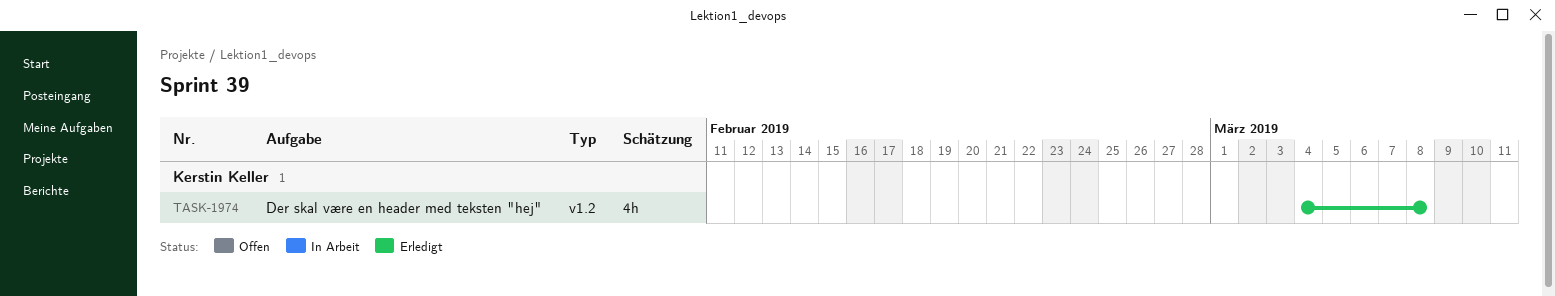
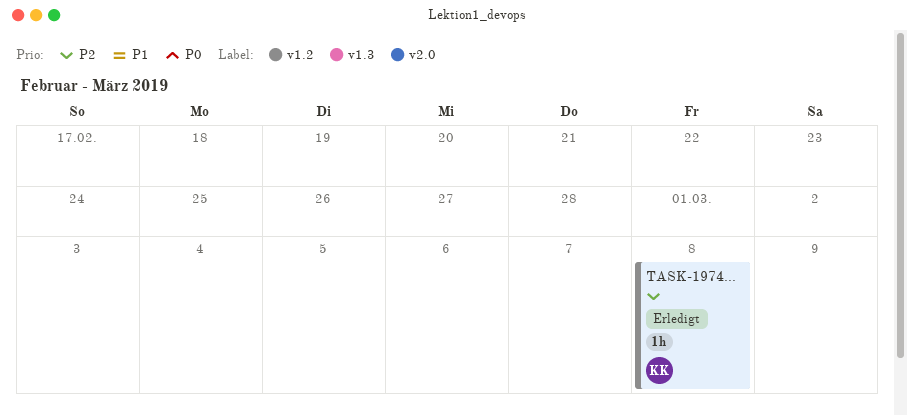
TASK-1974, estimate: 4h -> 1h

